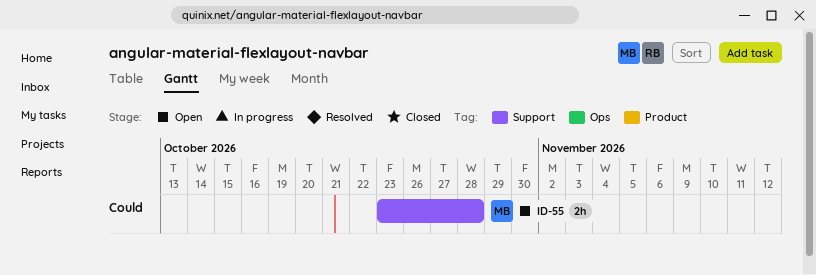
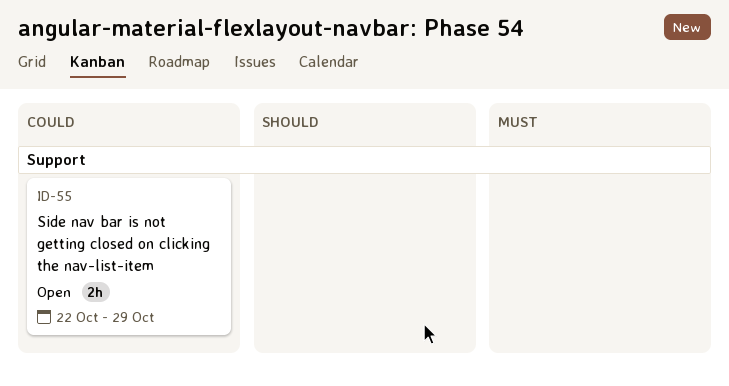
ID-55, start: Oct 23 -> Oct 22
ID-55, due: Oct 28 -> Oct 29

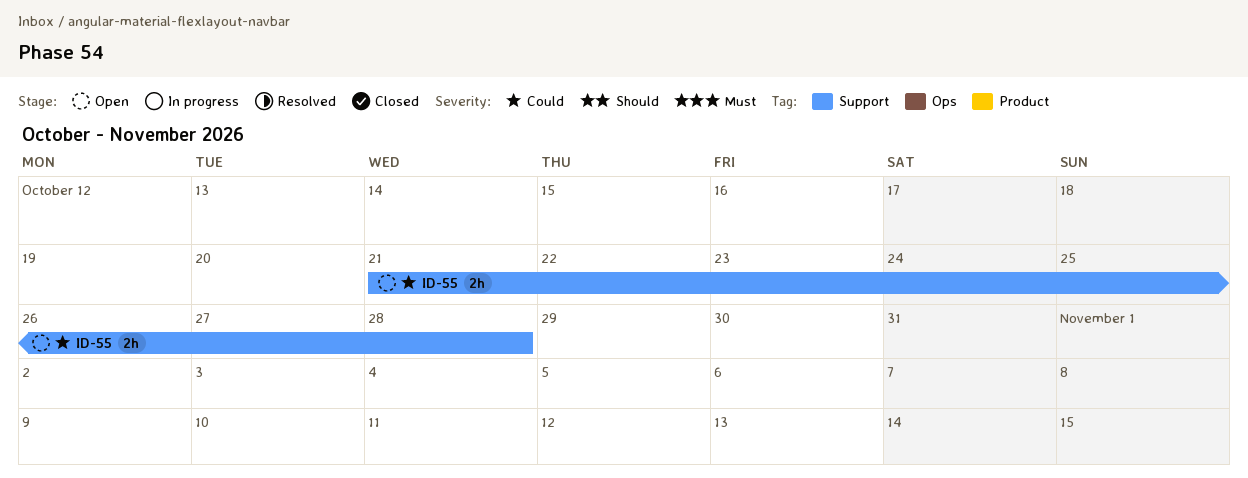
ID-55, start: Oct 22 -> Oct 21
ID-55, due: Oct 29 -> Oct 28

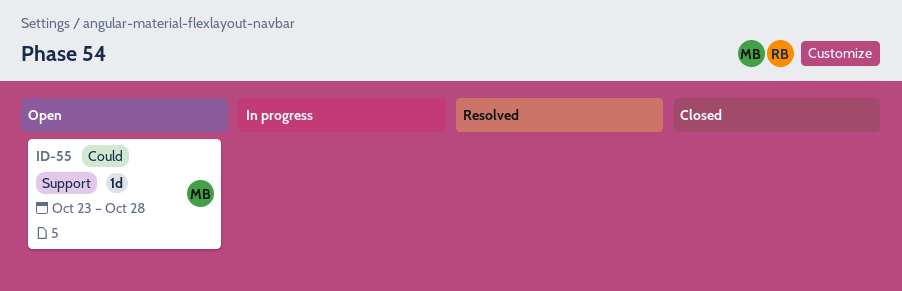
ID-55, estimate: 2h -> 1d
ID-55, start: Oct 21 -> Oct 23

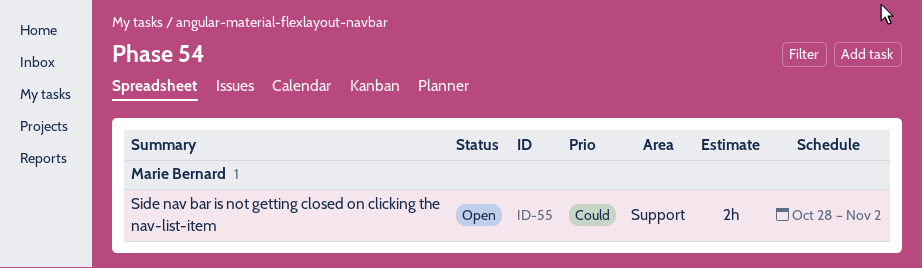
ID-55, estimate: 1d -> 2h
ID-55, start: Oct 23 -> Oct 28
ID-55, due: Oct 28 -> Nov 2

